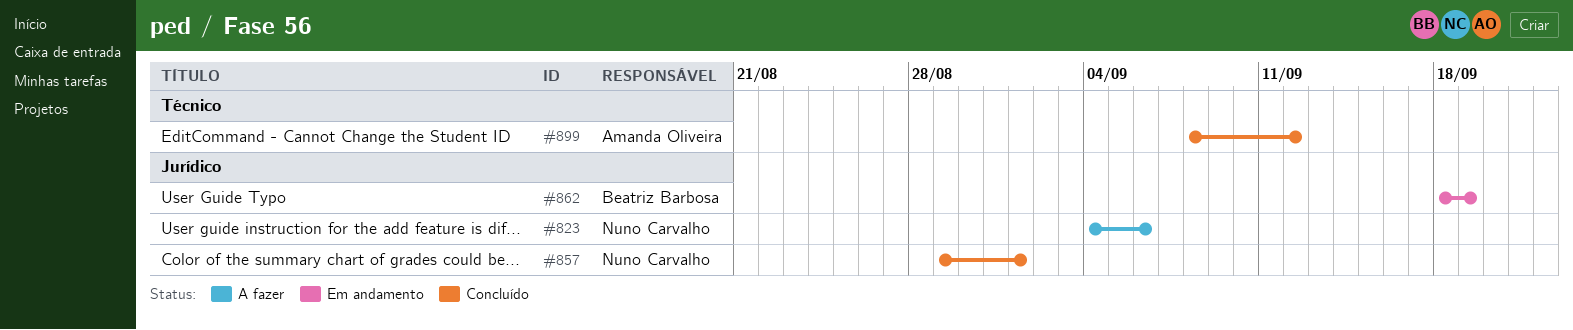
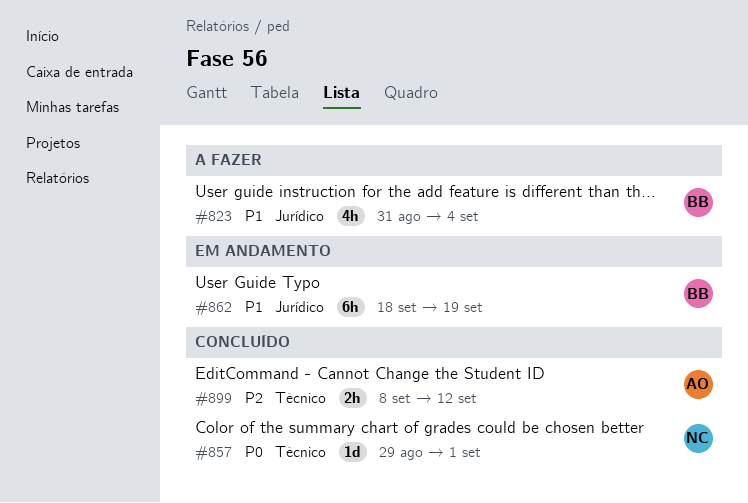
#823, owner: Nuno Carvalho -> Beatriz Barbosa
#823, start: Sep 4 -> Aug 31
#823, due: Sep 6 -> Sep 4
#857, label: Jurídico -> Técnico

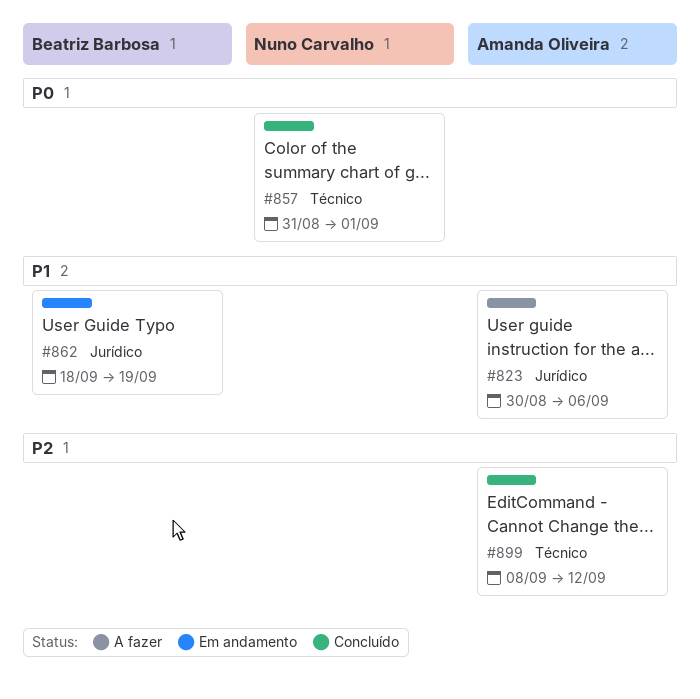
#823, owner: Beatriz Barbosa -> Amanda Oliveira
#823, start: Aug 31 -> Aug 30
#823, due: Sep 4 -> Sep 6
#857, start: Aug 29 -> Aug 31

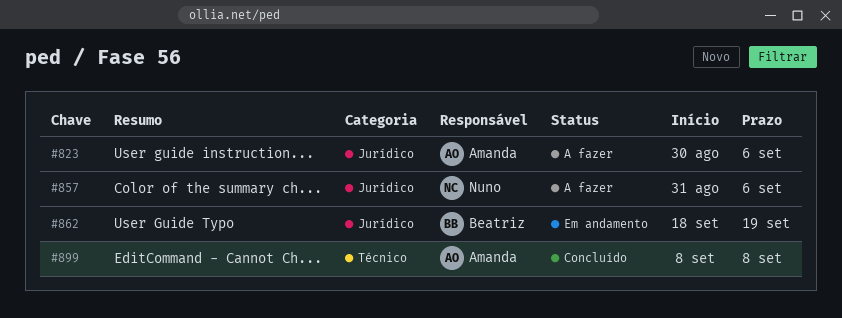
#857, status: Concluído -> A fazer
#857, label: Técnico -> Jurídico
#857, due: Sep 1 -> Sep 6
#899, due: Sep 12 -> Sep 8

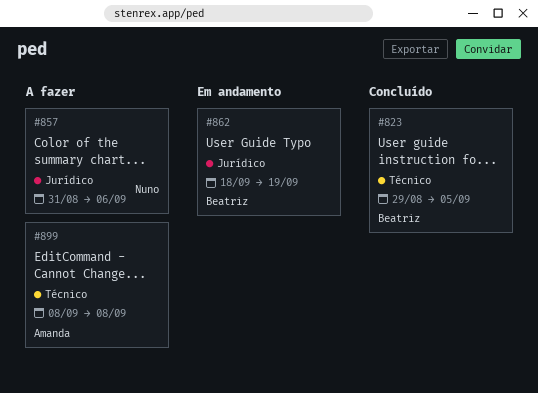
#823, status: A fazer -> Concluído
#823, owner: Amanda -> Beatriz
#823, label: Jurídico -> Técnico
#823, start: Aug 30 -> Aug 29
#823, due: Sep 6 -> Sep 5
#899, status: Concluído -> A fazer

